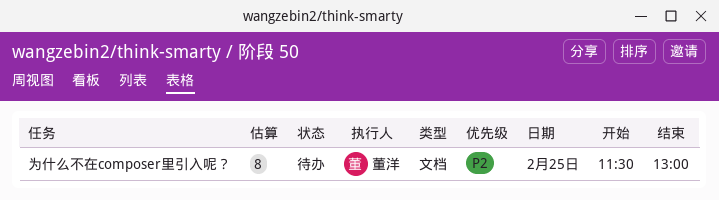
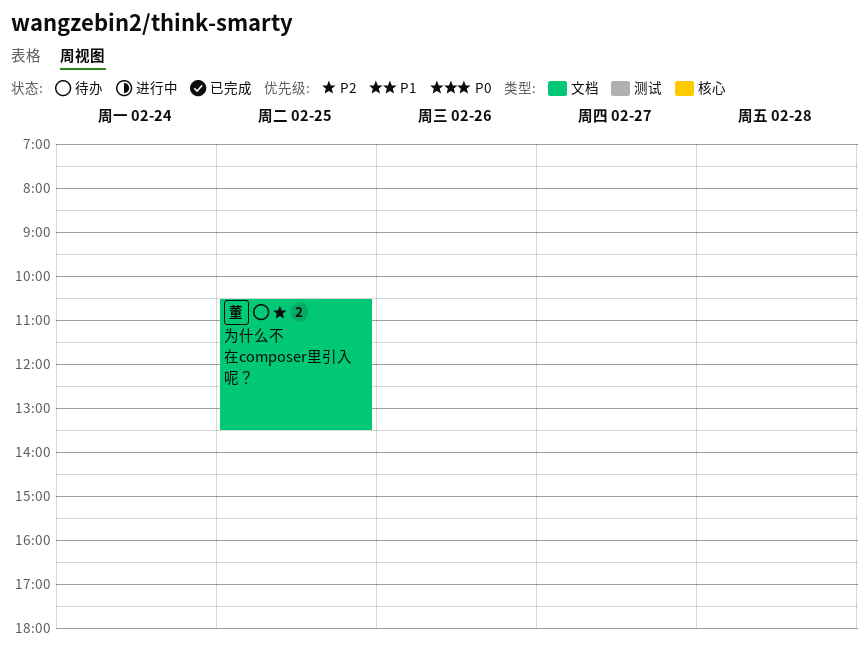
为什么不在composer里引入呢？, estimate: 8 -> 2
为什么不在composer里引入呢？, begins: 11:30 -> 10:30
为什么不在composer里引入呢？, ends: 13:00 -> 13:30

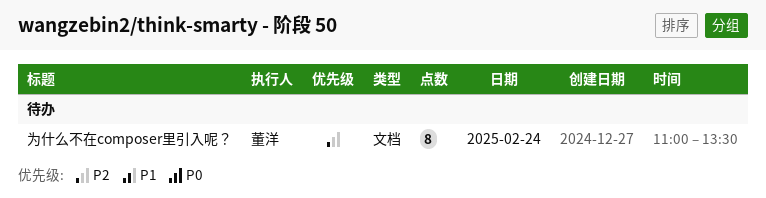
为什么不在composer里引入呢？, estimate: 2 -> 8
为什么不在composer里引入呢？, day: Feb 25 -> Feb 24
为什么不在composer里引入呢？, begins: 10:30 -> 11:00

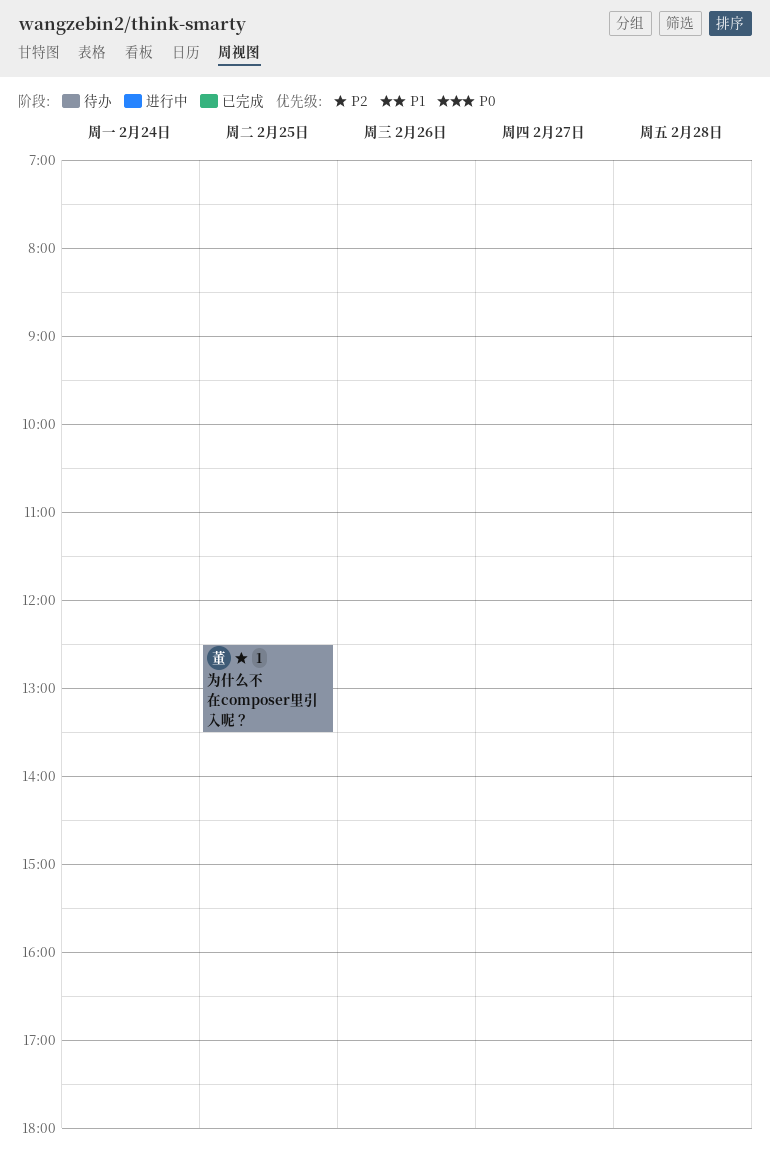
为什么不在composer里引入呢？, estimate: 8 -> 1
为什么不在composer里引入呢？, day: Feb 24 -> Feb 25
为什么不在composer里引入呢？, begins: 11:00 -> 12:30

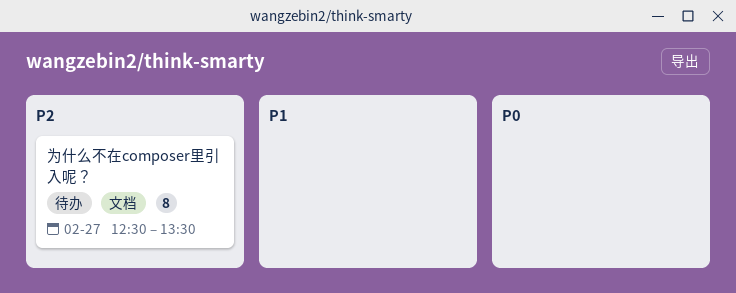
为什么不在composer里引入呢？, estimate: 1 -> 8
为什么不在composer里引入呢？, day: Feb 25 -> Feb 27

